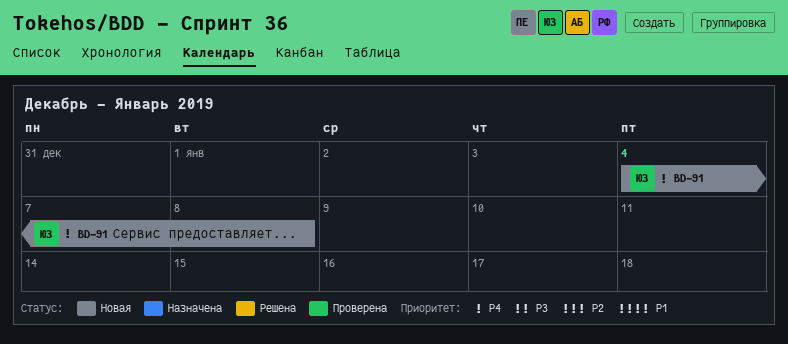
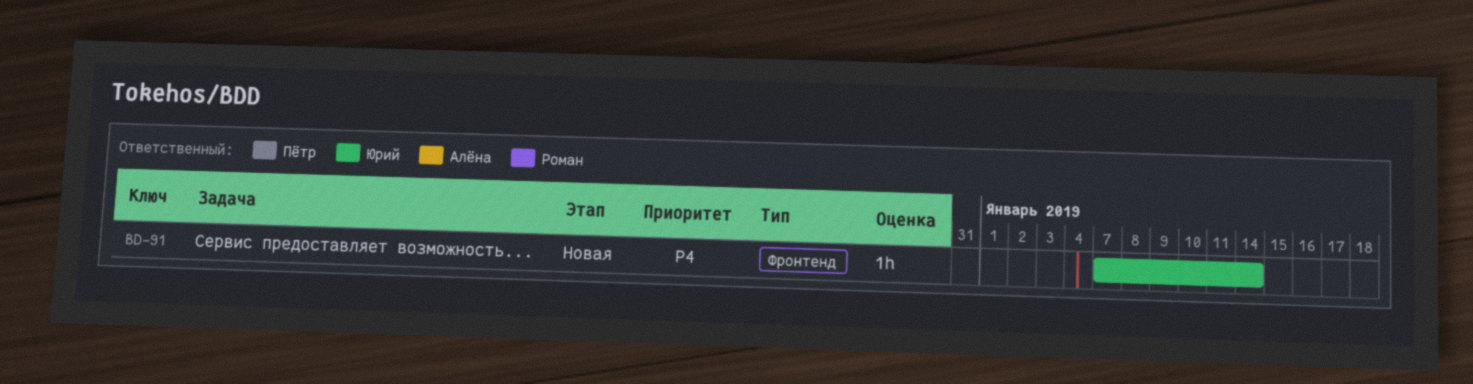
BD-91, start: Jan 4 -> Jan 7
BD-91, due: Jan 8 -> Jan 14

